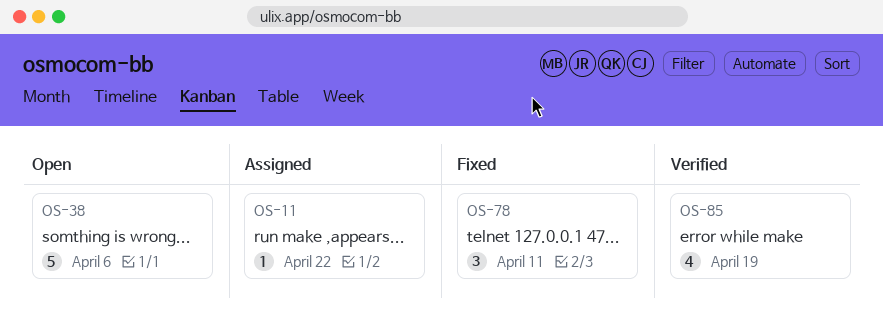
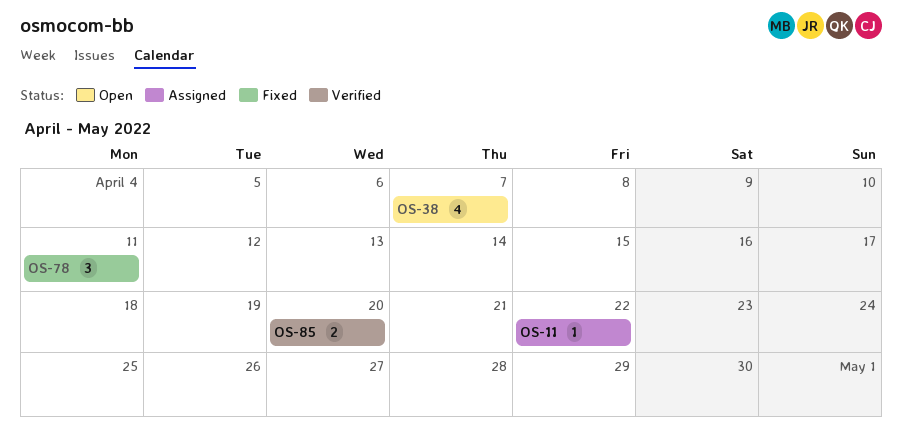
OS-38, estimate: 5 -> 4
OS-38, due: Apr 6 -> Apr 7
OS-85, estimate: 4 -> 2
OS-85, due: Apr 19 -> Apr 20

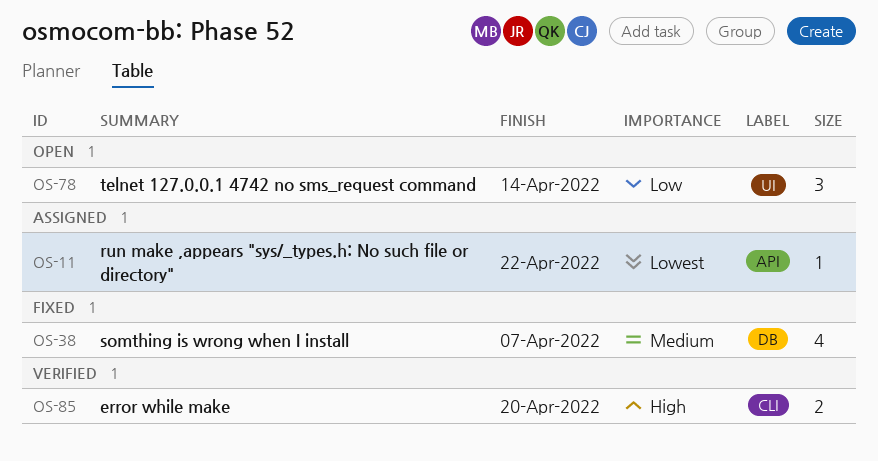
OS-38, status: Open -> Fixed
OS-78, status: Fixed -> Open
OS-78, due: Apr 11 -> Apr 14

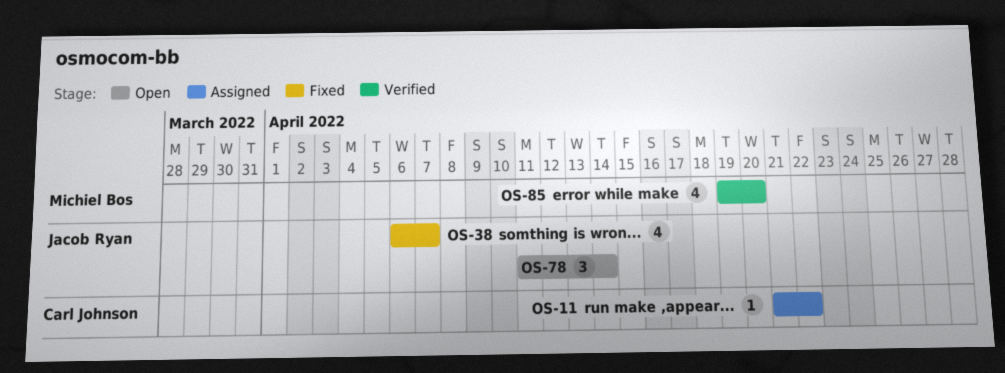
OS-85, estimate: 2 -> 4

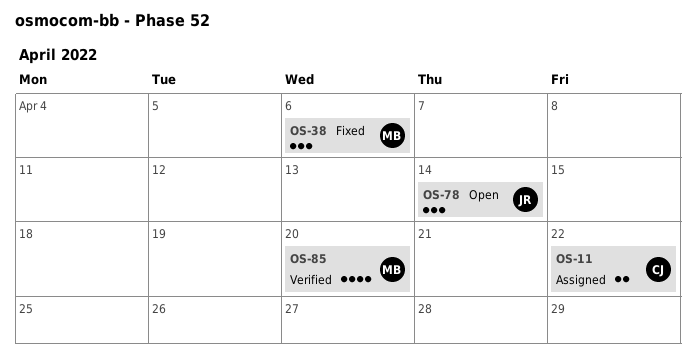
OS-11, estimate: 1 -> 2
OS-38, owner: Jacob Ryan -> Michiel Bos
OS-38, estimate: 4 -> 3
OS-38, due: Apr 7 -> Apr 6

